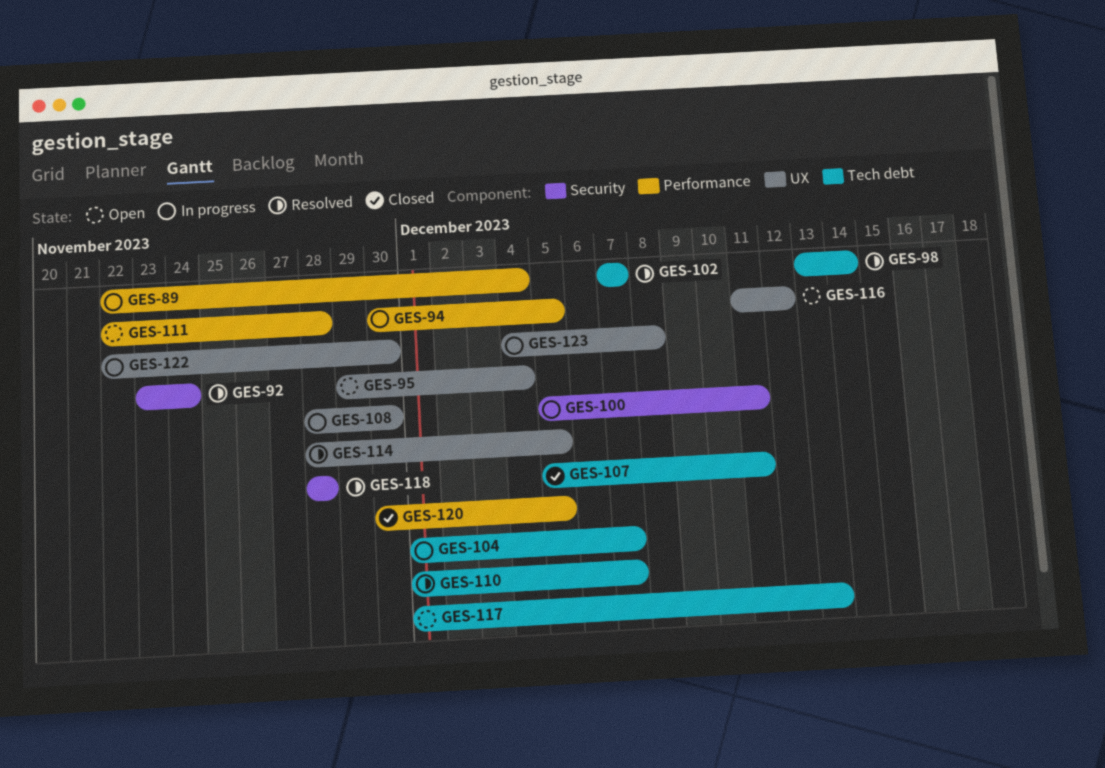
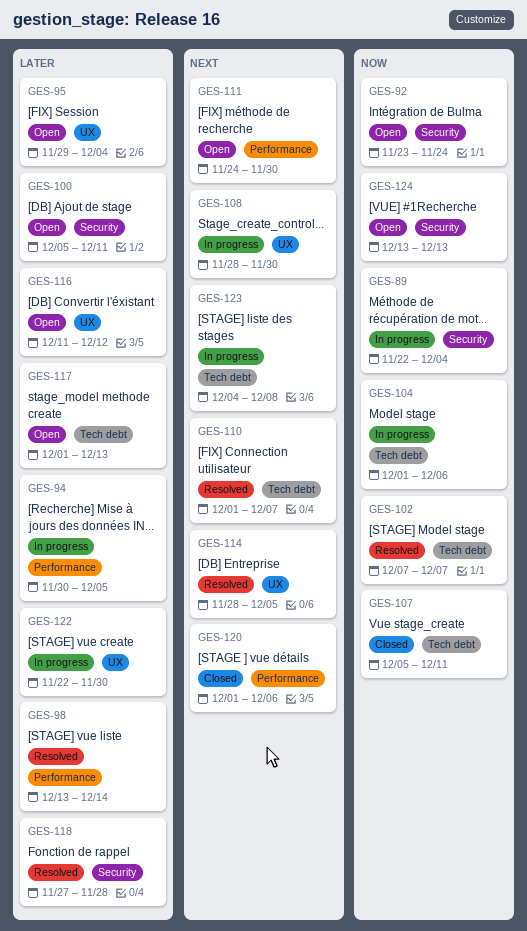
GES-89, label: Performance -> Security
GES-92, status: Resolved -> Open
GES-98, label: Tech debt -> Performance
GES-100, status: In progress -> Open
GES-104, due: Dec 7 -> Dec 6
GES-111, start: Nov 22 -> Nov 24
GES-111, due: Nov 28 -> Nov 30
GES-118, start: Nov 28 -> Nov 27
GES-120, start: Nov 30 -> Dec 1
GES-120, due: Dec 5 -> Dec 6
GES-123, label: UX -> Tech debt
GES-124: none -> present

